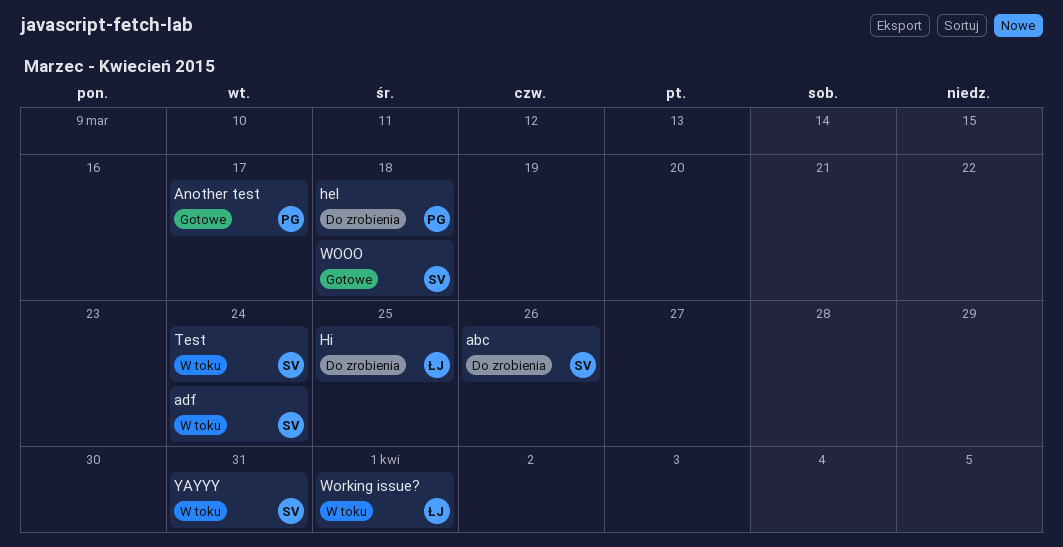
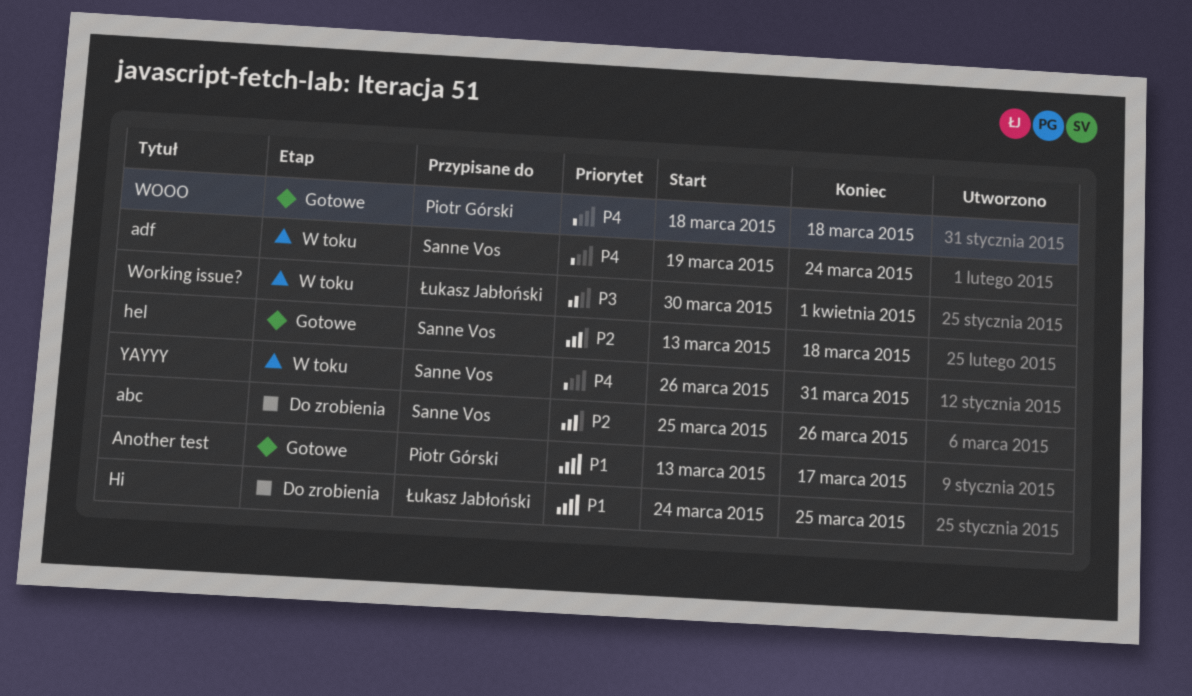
hel, status: Do zrobienia -> Gotowe
hel, owner: Piotr Górski -> Sanne Vos
Test: present -> none
WOOO, owner: Sanne Vos -> Piotr Górski

